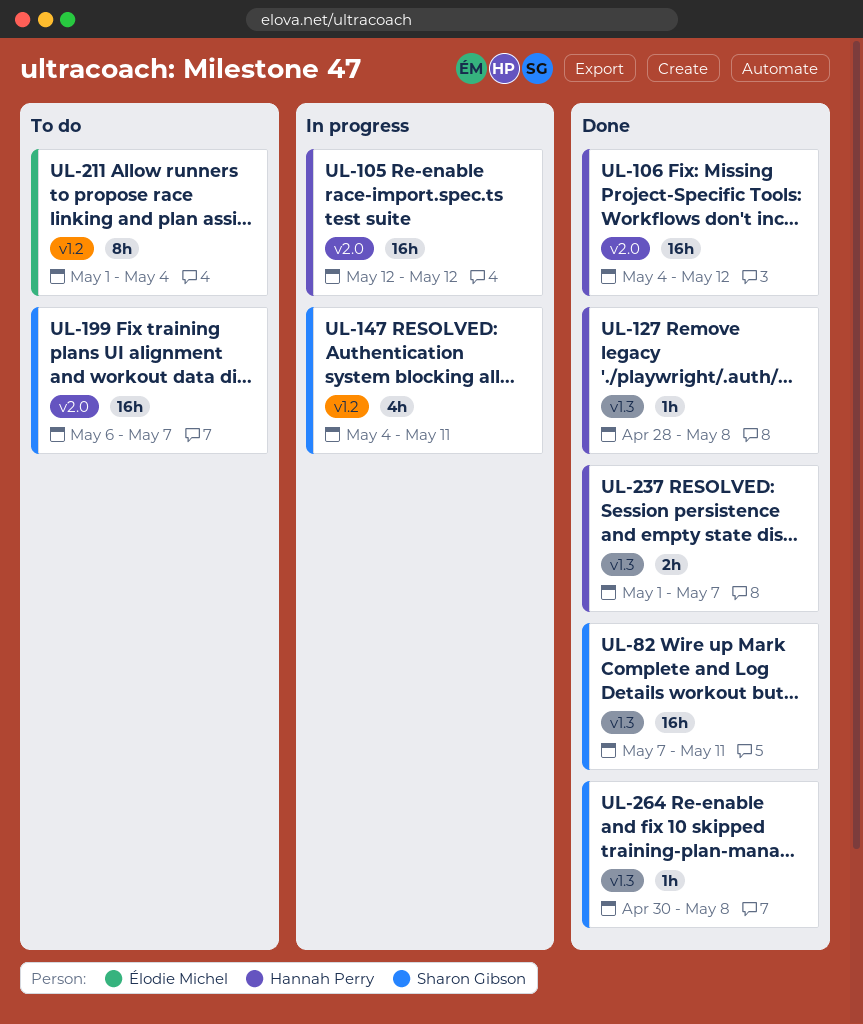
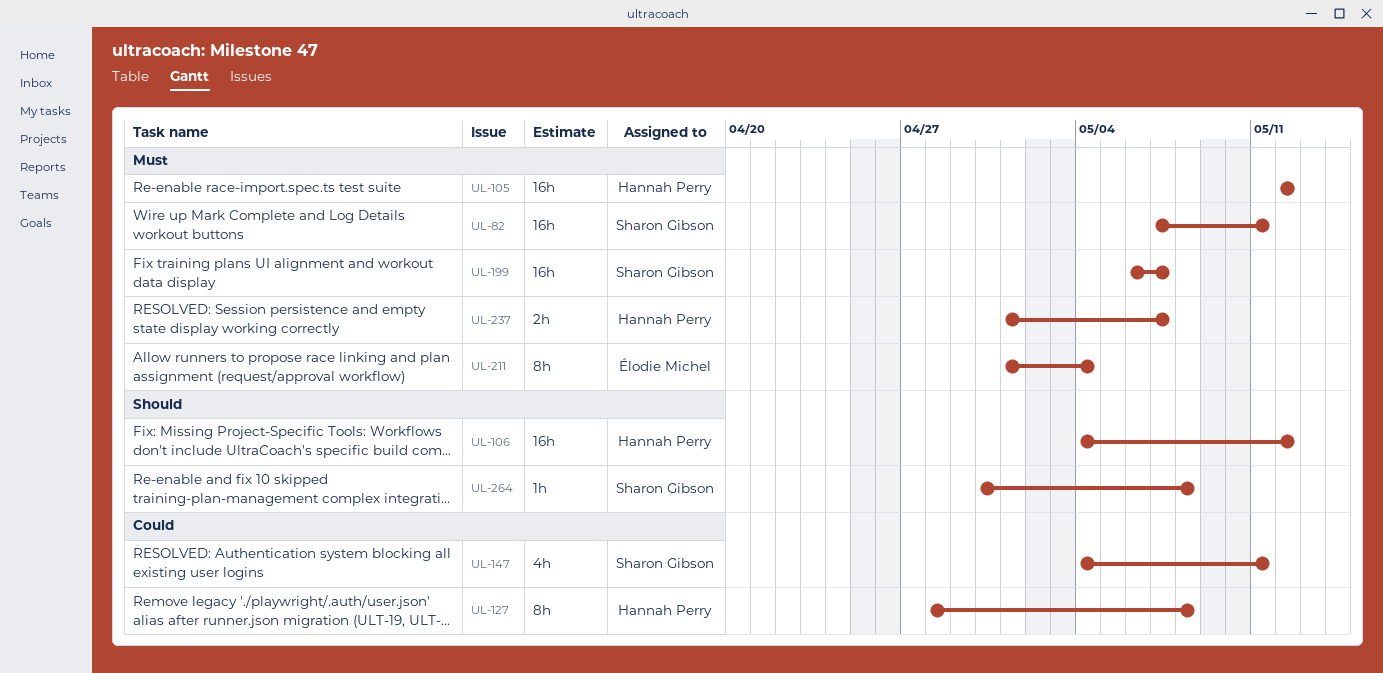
UL-127, estimate: 1h -> 8h

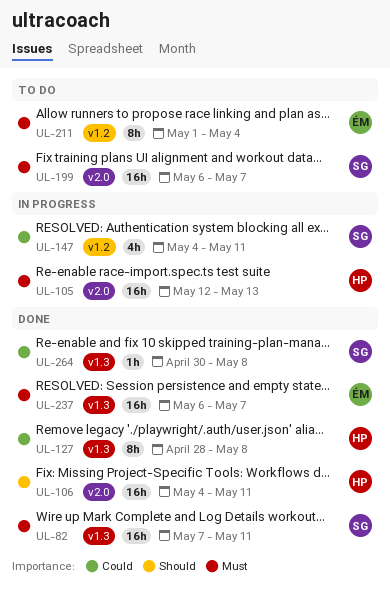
UL-105, due: May 12 -> May 13
UL-106, due: May 12 -> May 11
UL-237, owner: Hannah Perry -> Élodie Michel
UL-237, estimate: 2h -> 16h
UL-237, start: May 1 -> May 6
UL-264, priority: Should -> Could

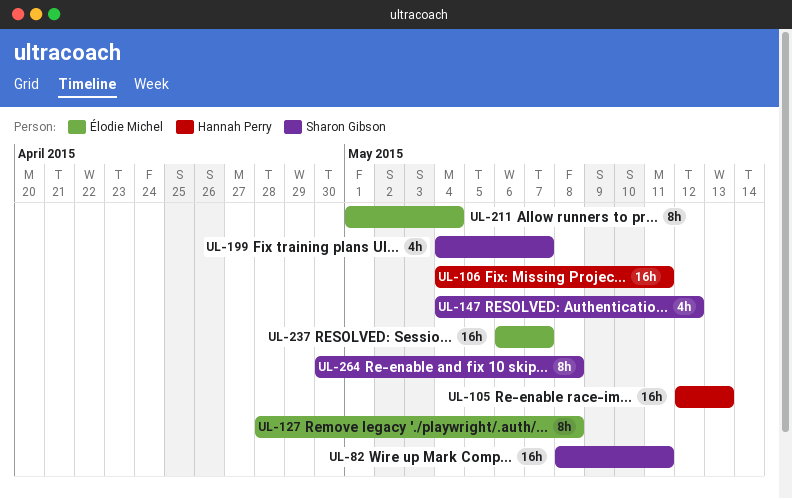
UL-82, start: May 7 -> May 8
UL-127, owner: Hannah Perry -> Élodie Michel
UL-147, due: May 11 -> May 12
UL-199, estimate: 16h -> 4h
UL-199, start: May 6 -> May 4
UL-264, estimate: 1h -> 8h

